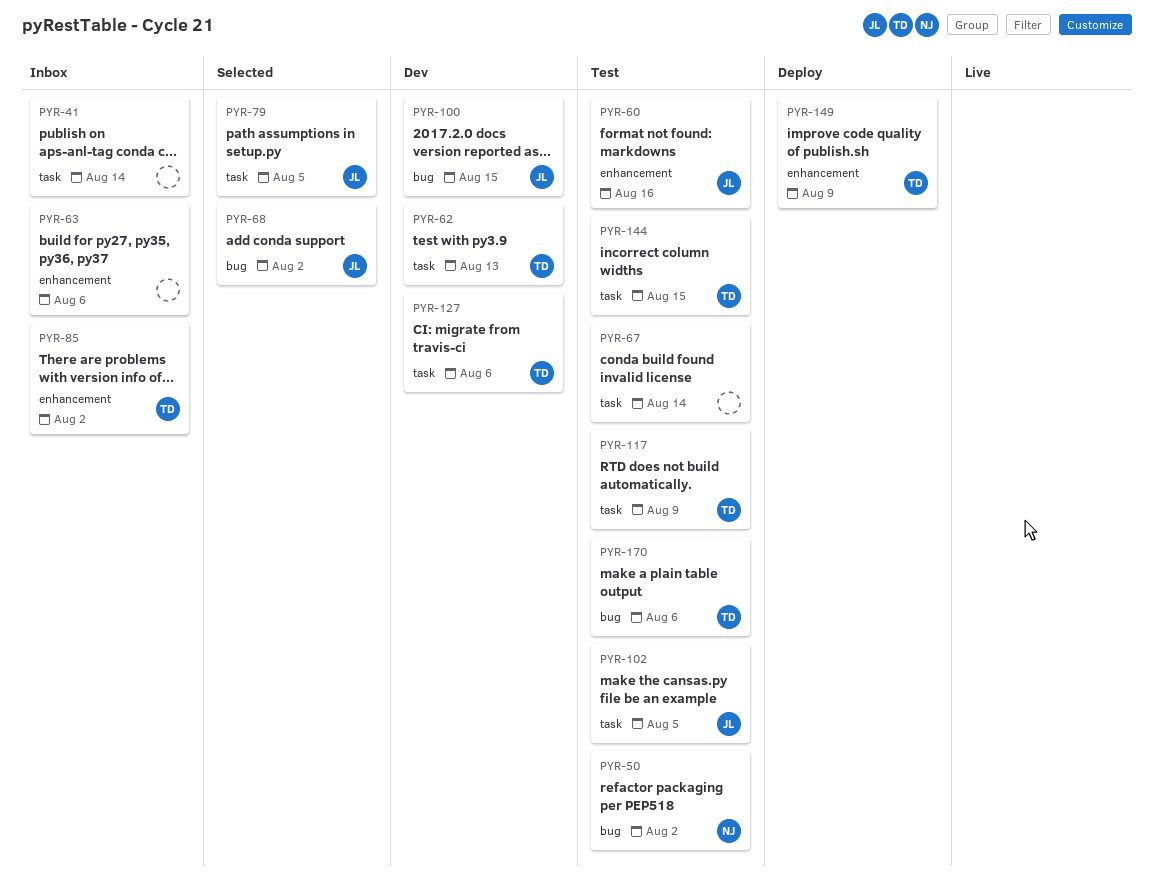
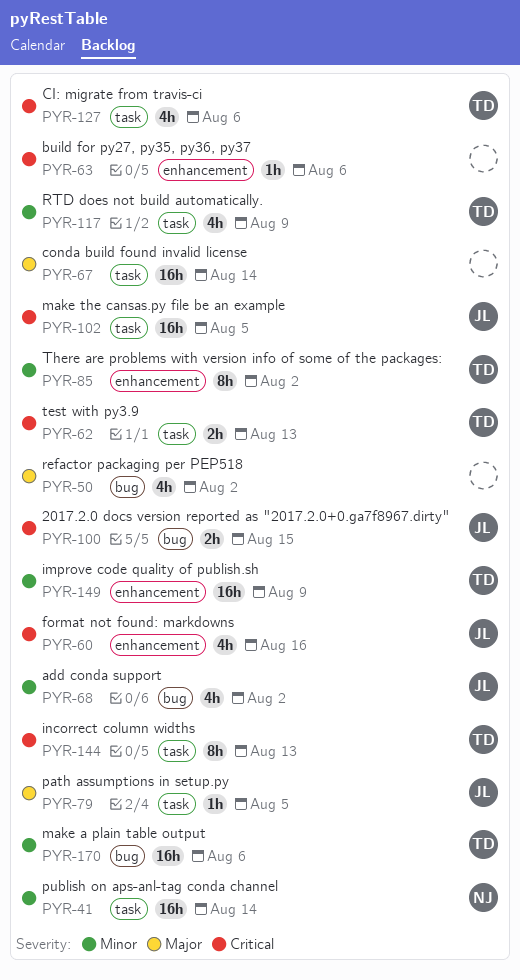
PYR-41, owner: none -> NJ
PYR-50, owner: NJ -> none
PYR-144, due: Aug 15 -> Aug 13

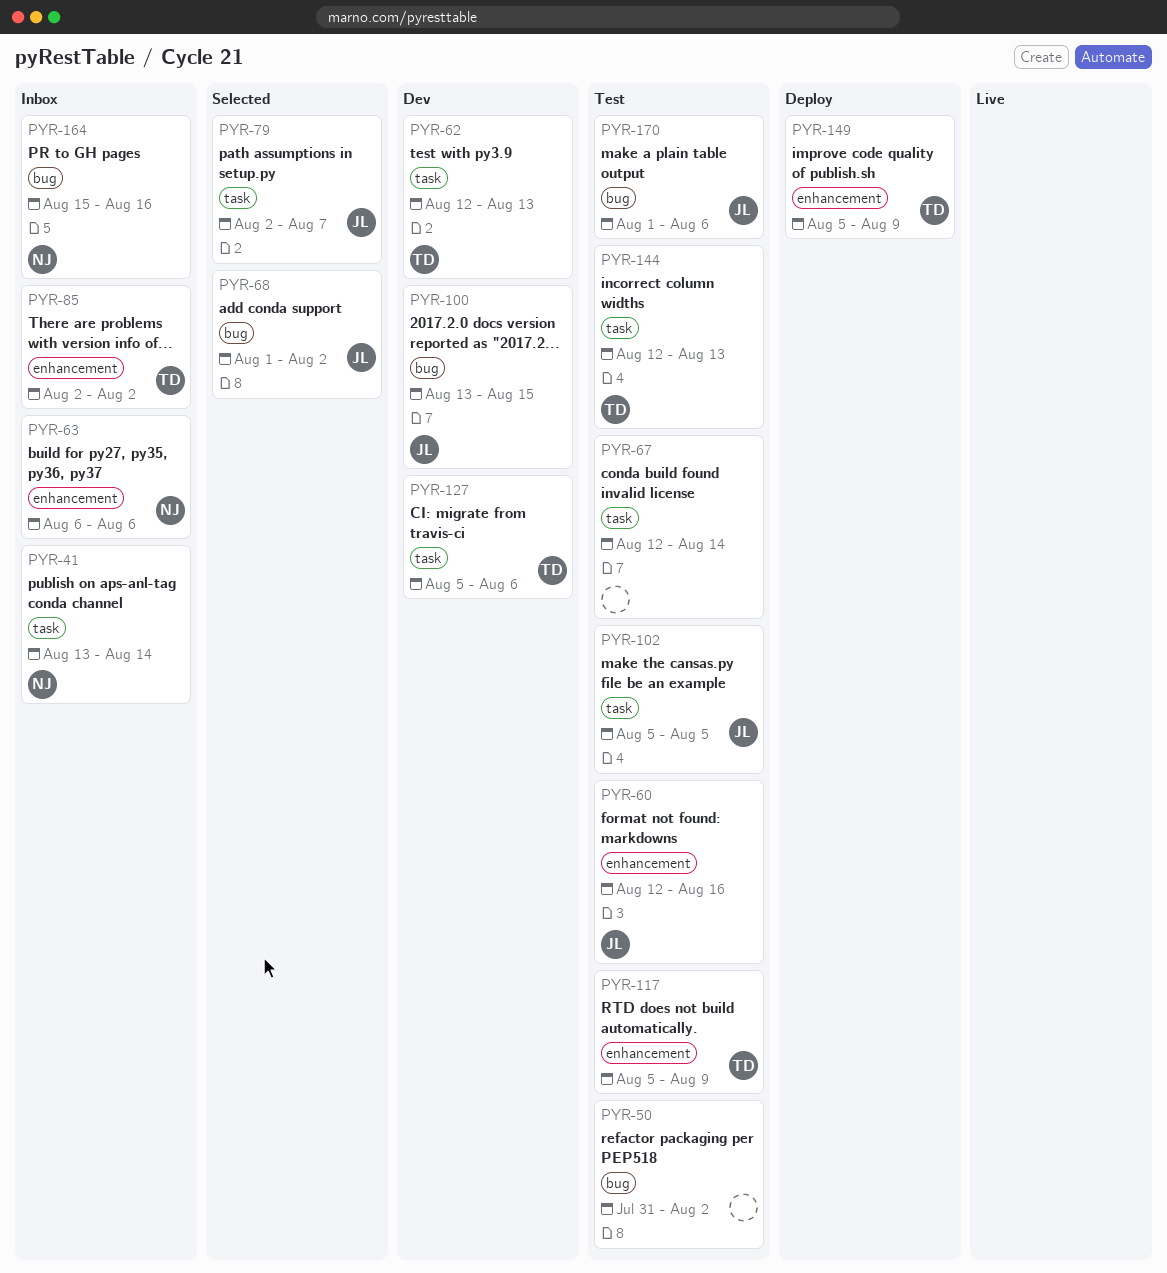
PYR-63, owner: none -> NJ
PYR-79, due: Aug 5 -> Aug 7
PYR-117, label: task -> enhancement
PYR-164: none -> present
PYR-170, owner: TD -> JL

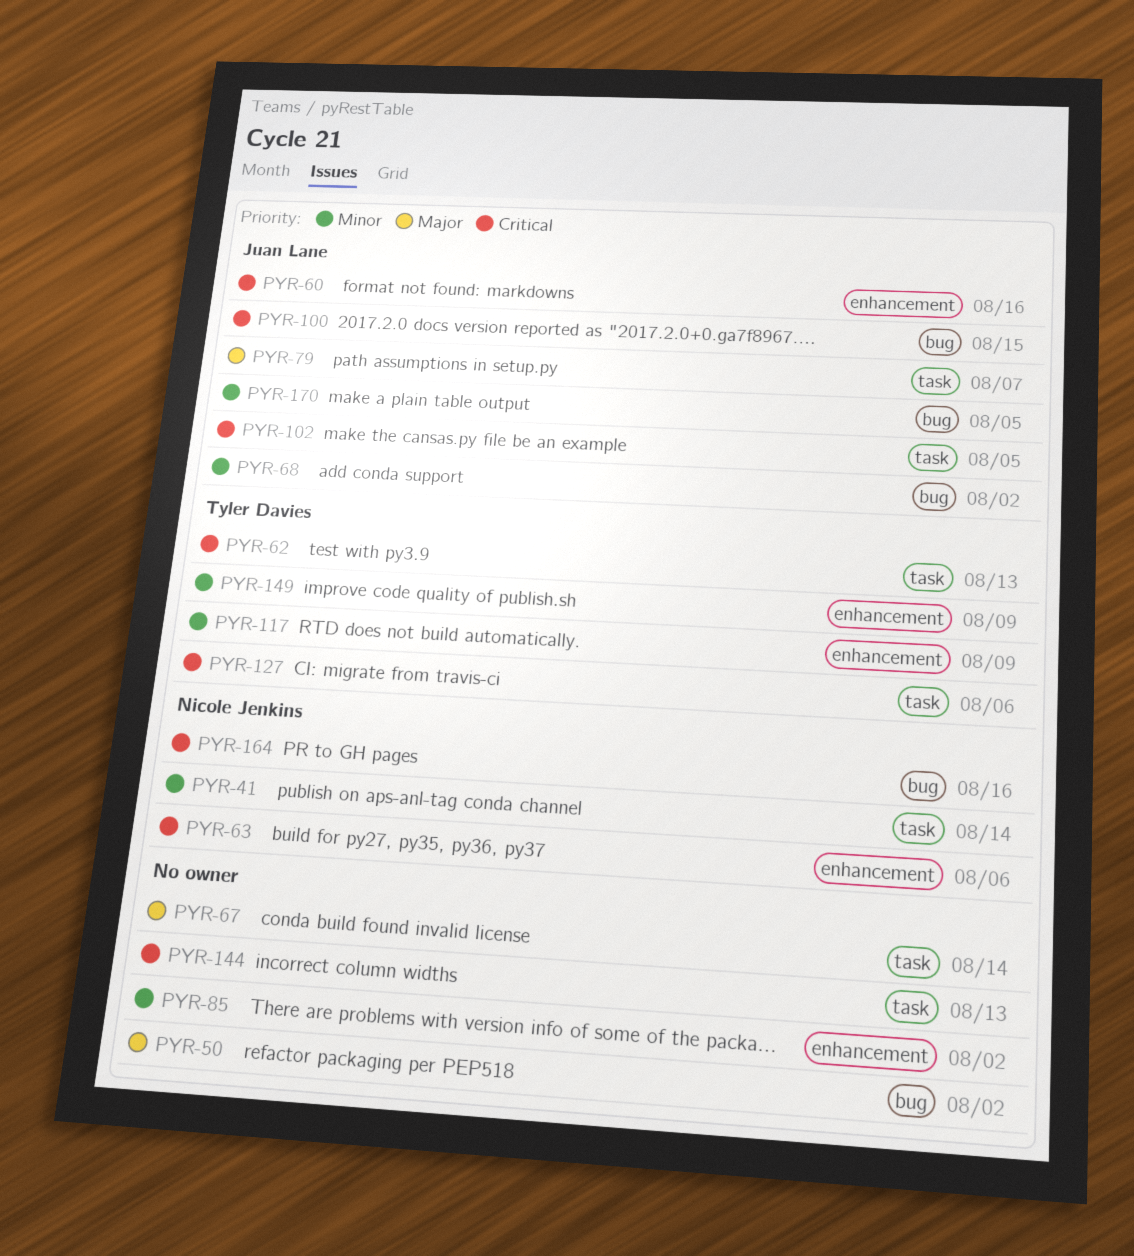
PYR-85, owner: Tyler Davies -> none
PYR-144, owner: Tyler Davies -> none
PYR-170, due: Aug 6 -> Aug 5

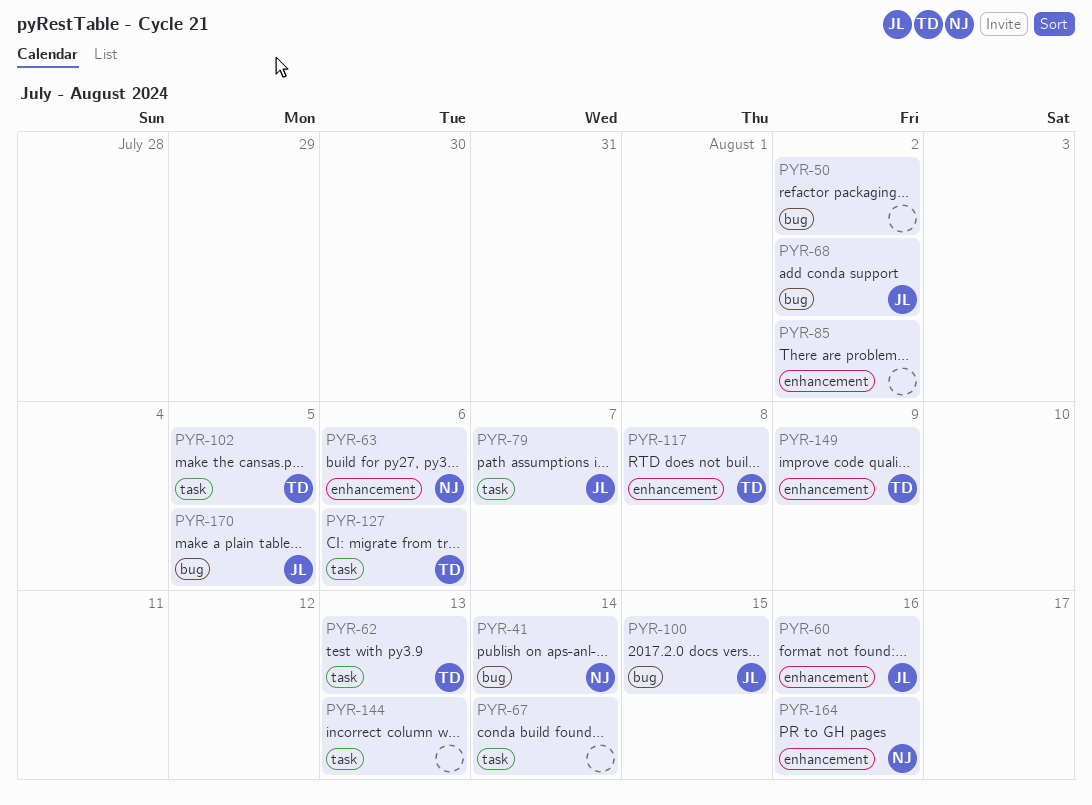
PYR-41, label: task -> bug
PYR-102, owner: Juan Lane -> Tyler Davies
PYR-117, due: Aug 9 -> Aug 8
PYR-164, label: bug -> enhancement

